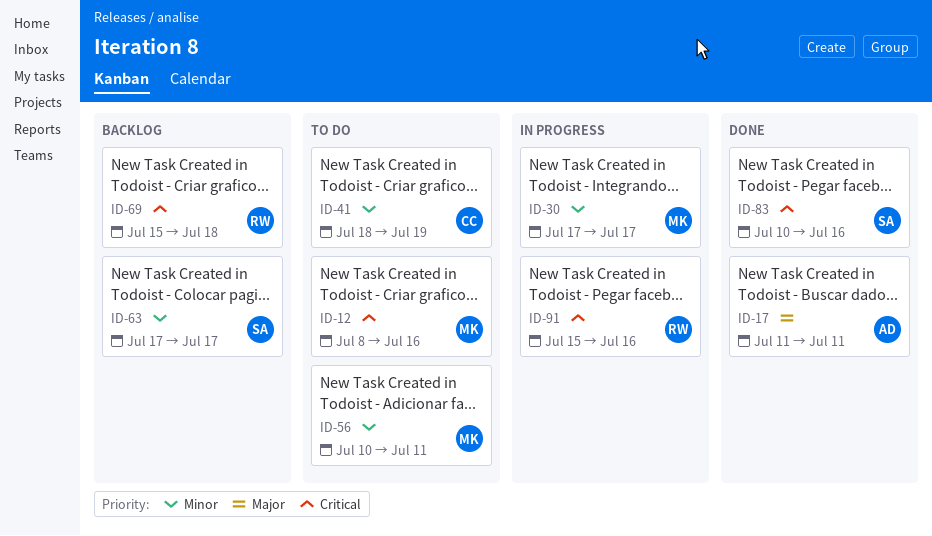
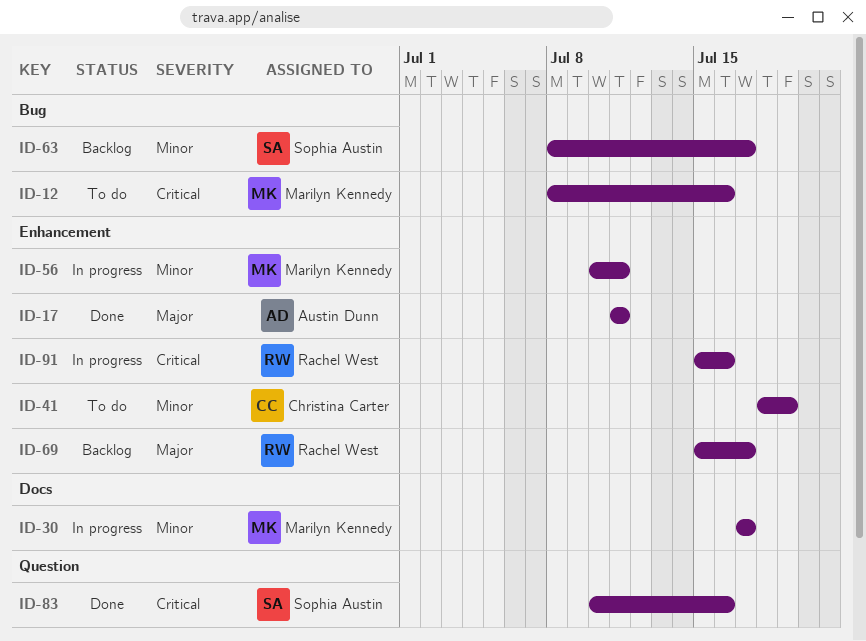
ID-56, status: To do -> In progress
ID-63, start: Jul 17 -> Jul 8
ID-69, priority: Critical -> Major
ID-69, due: Jul 18 -> Jul 17

